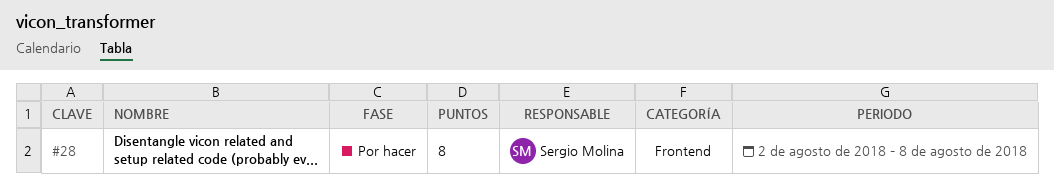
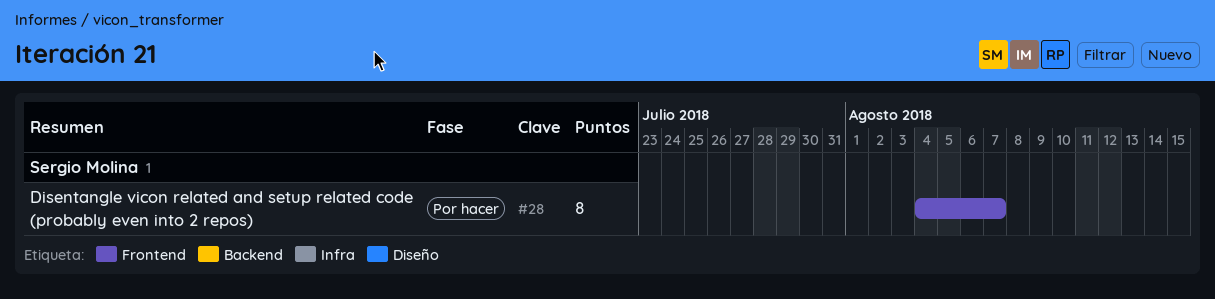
#28, start: Aug 2 -> Aug 4
#28, due: Aug 8 -> Aug 7

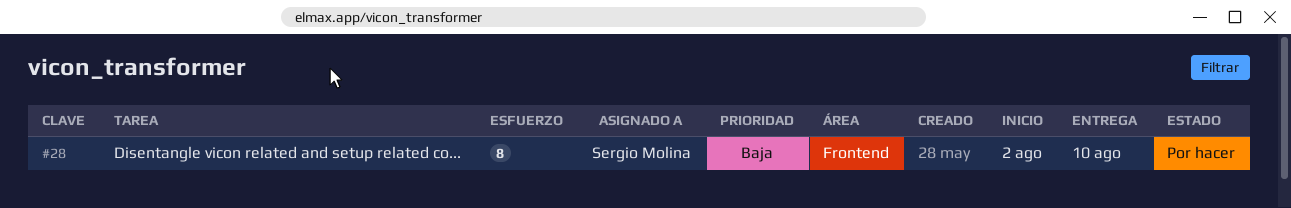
#28, start: Aug 4 -> Aug 2
#28, due: Aug 7 -> Aug 10

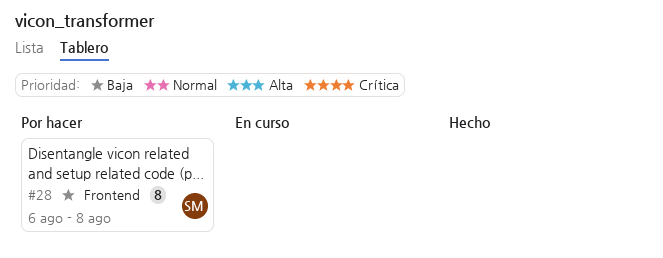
#28, start: Aug 2 -> Aug 6
#28, due: Aug 10 -> Aug 8

